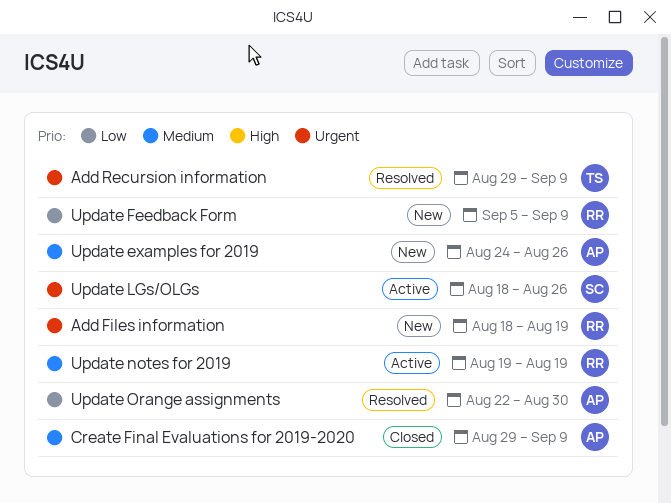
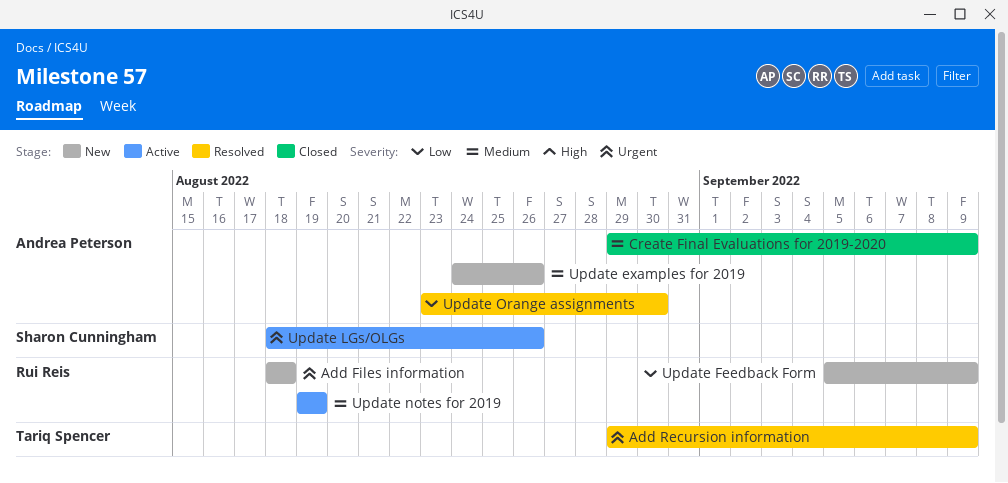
Add Files information, due: Aug 19 -> Aug 18
Update Orange assignments, start: Aug 22 -> Aug 23

